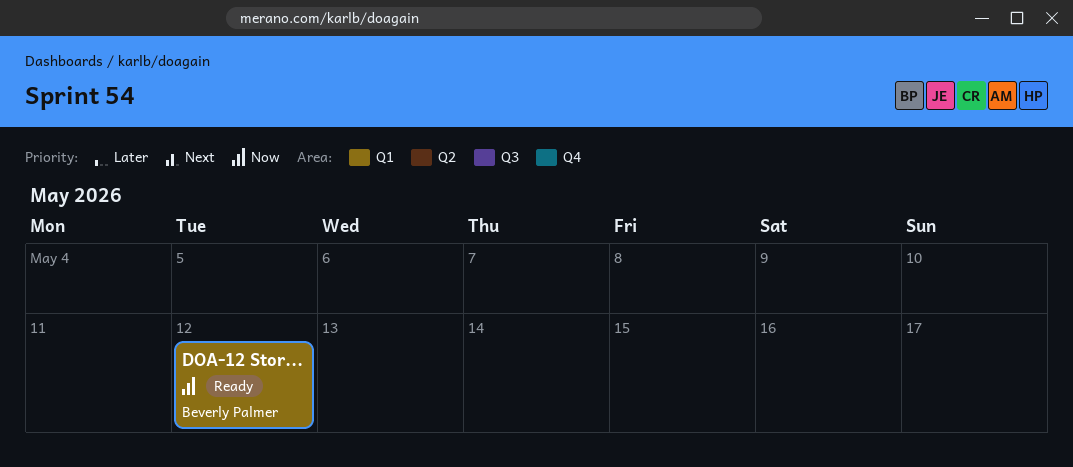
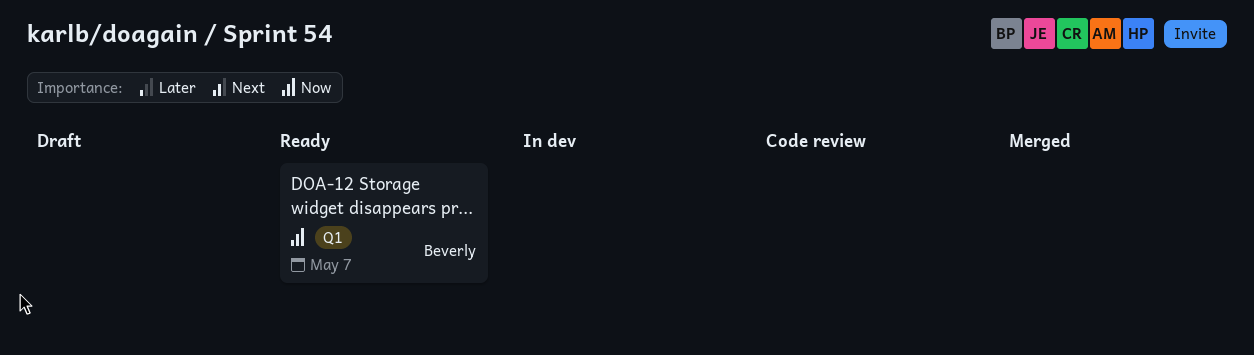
DOA-12, due: May 12 -> May 7

